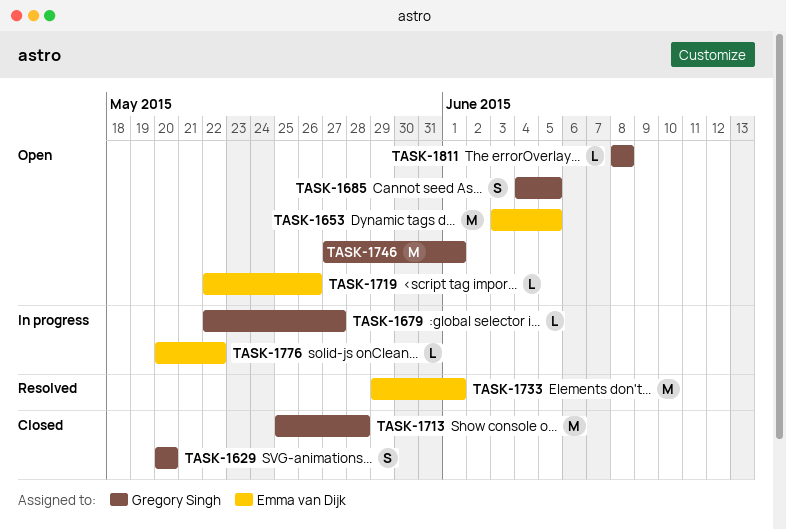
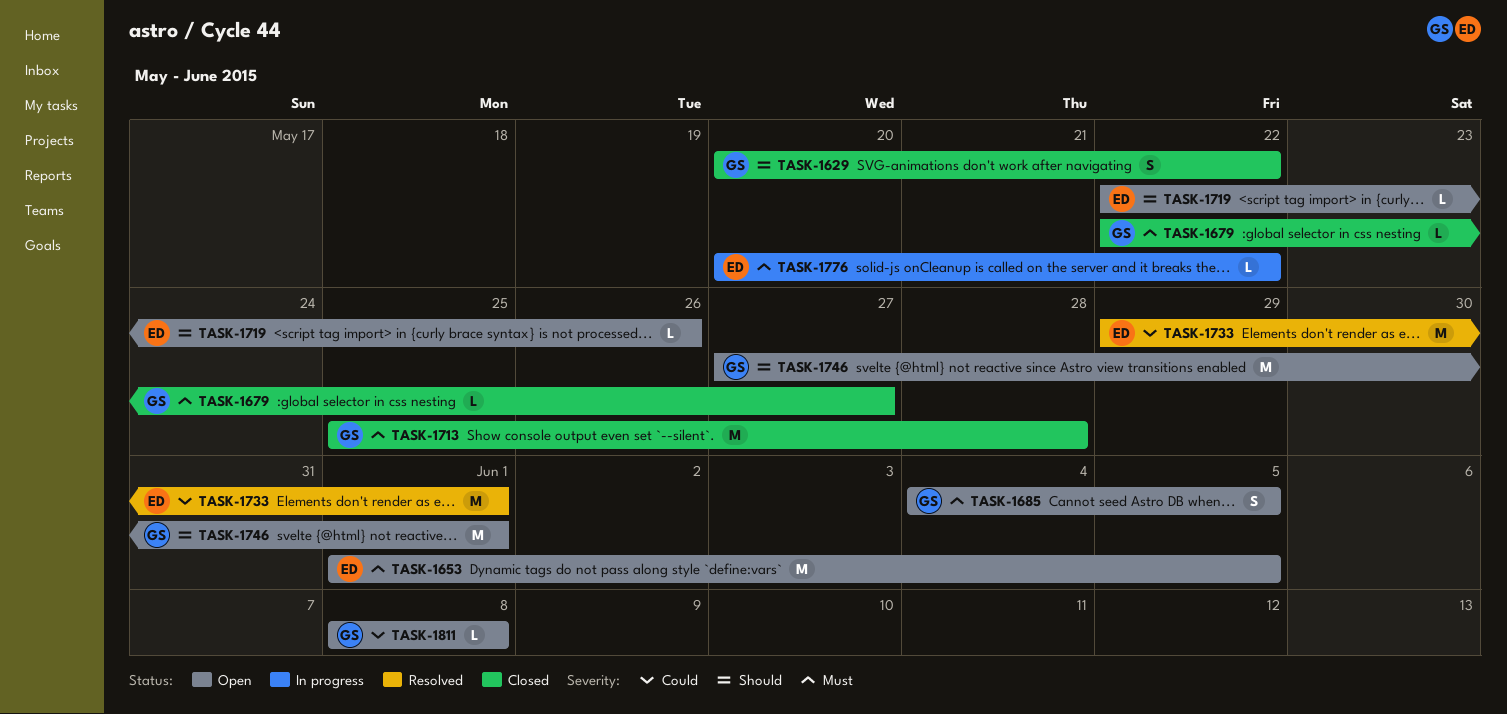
TASK-1629, due: May 20 -> May 22
TASK-1653, start: Jun 3 -> Jun 1
TASK-1679, status: In progress -> Closed

